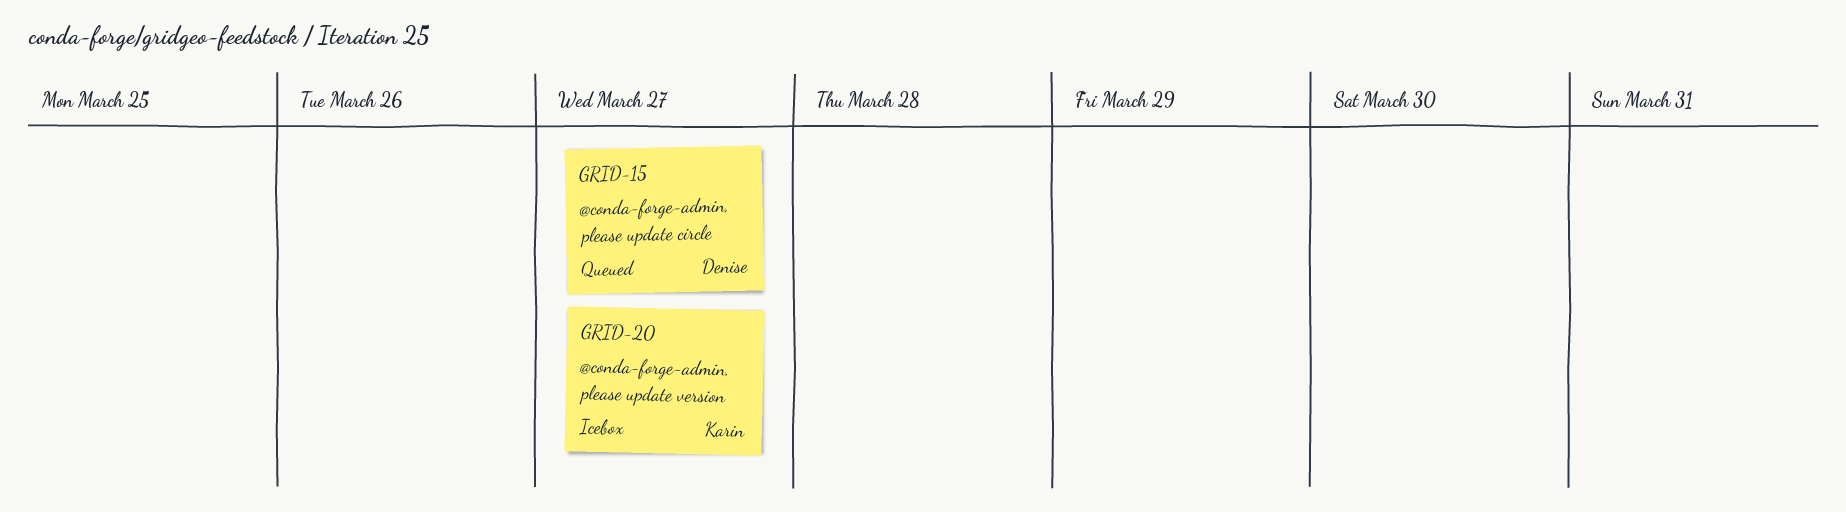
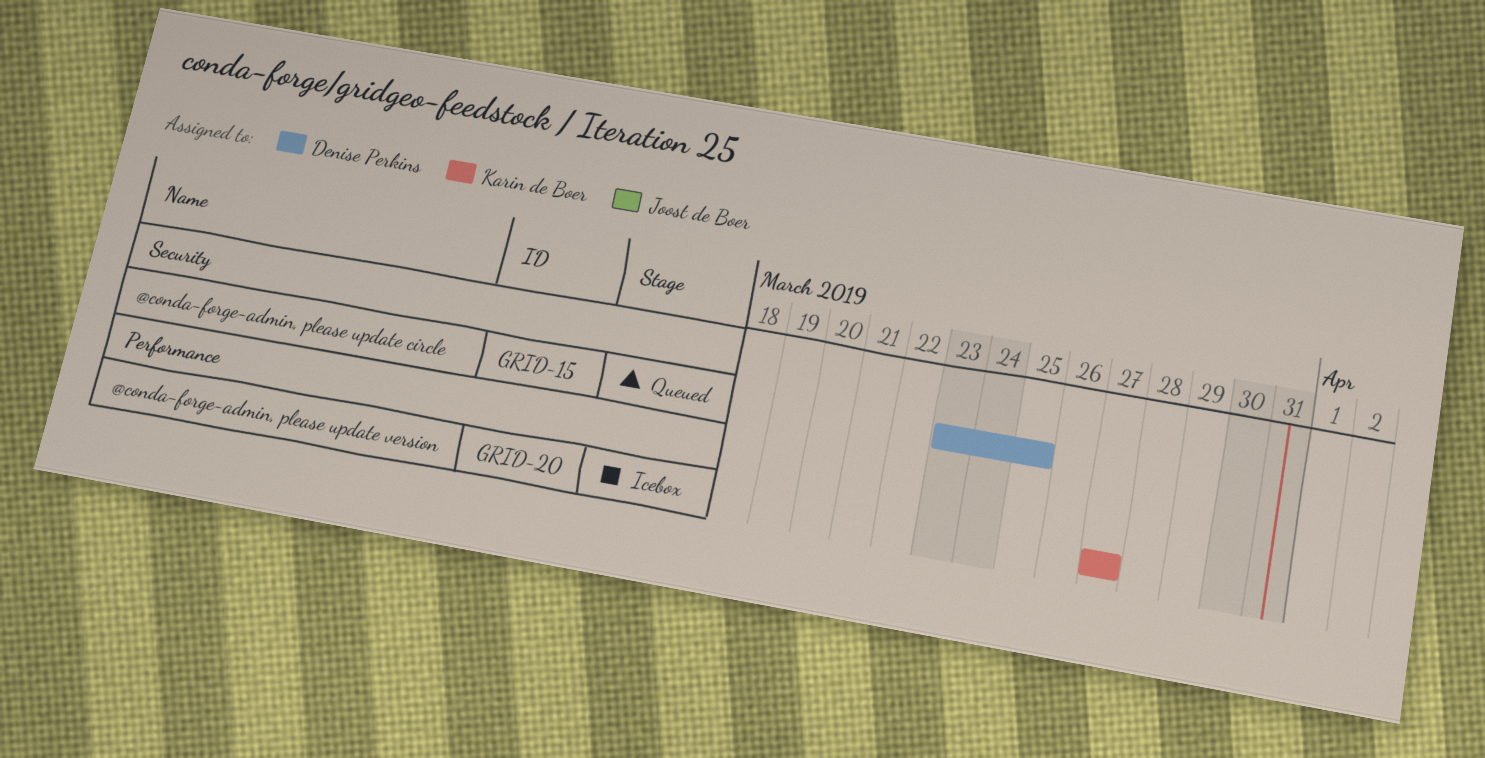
GRID-15, due: Mar 27 -> Mar 25

